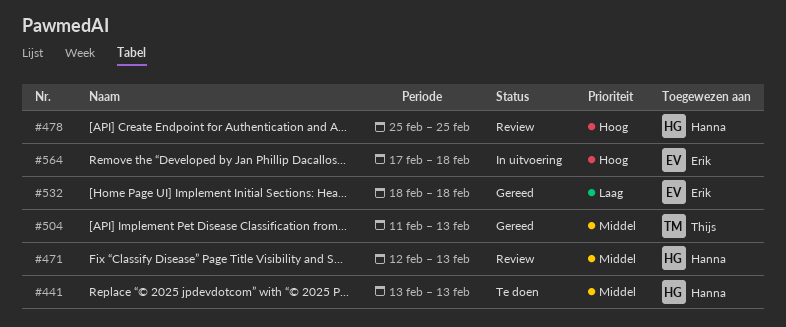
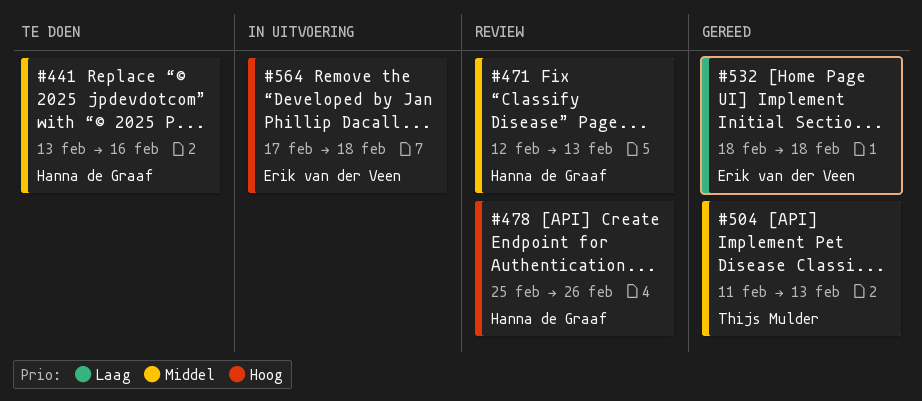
#441, due: Feb 13 -> Feb 16
#478, due: Feb 25 -> Feb 26

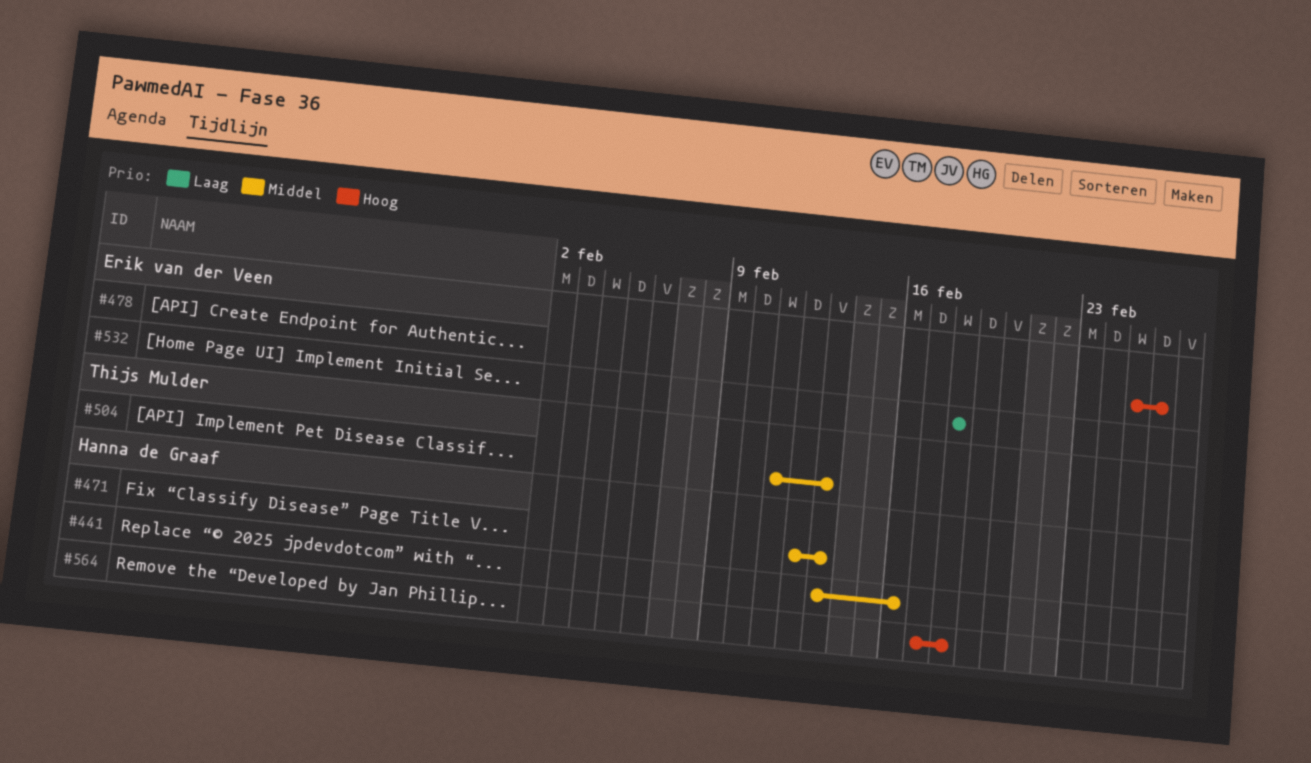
#478, owner: Hanna de Graaf -> Erik van der Veen
#564, owner: Erik van der Veen -> Hanna de Graaf

